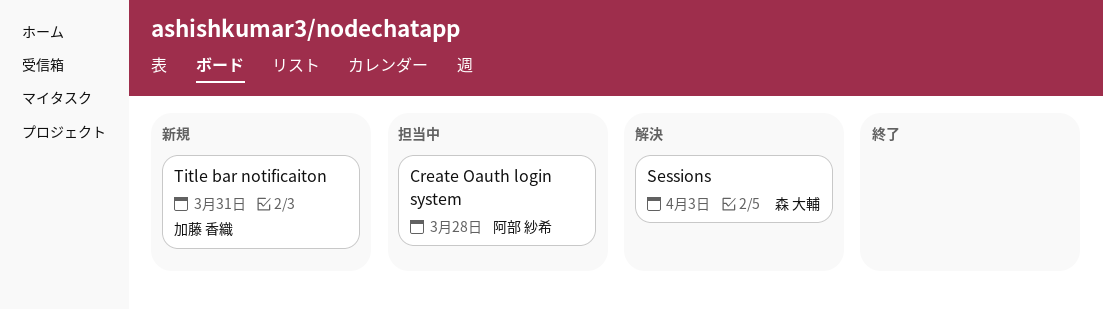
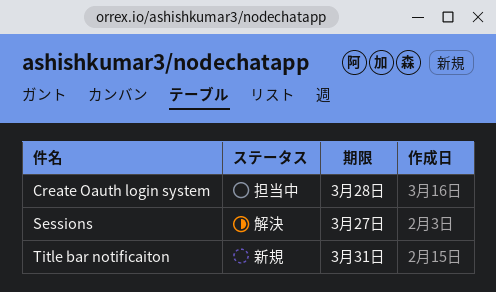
Sessions, due: Apr 3 -> Mar 27

